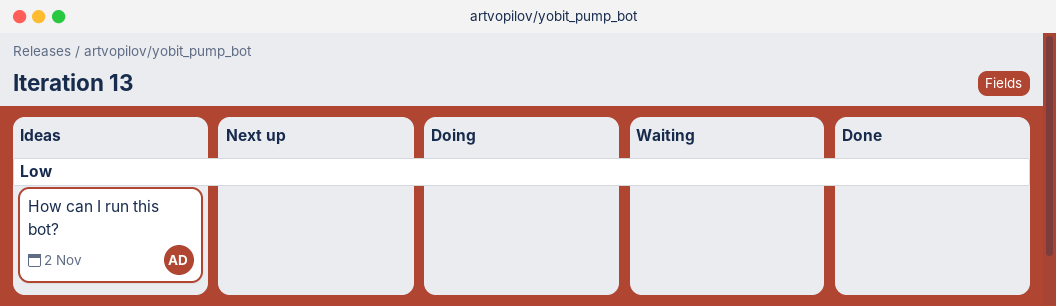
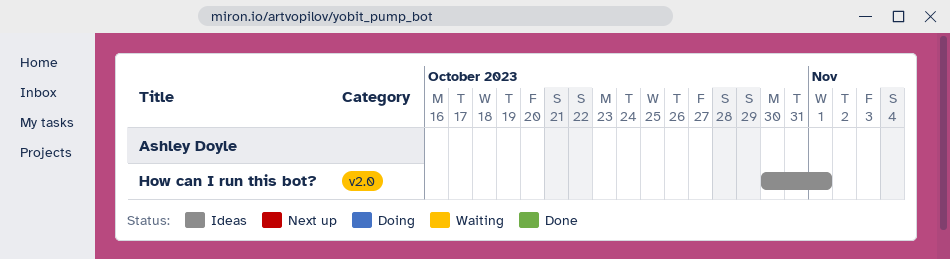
How can I run this bot?, due: Nov 2 -> Nov 1

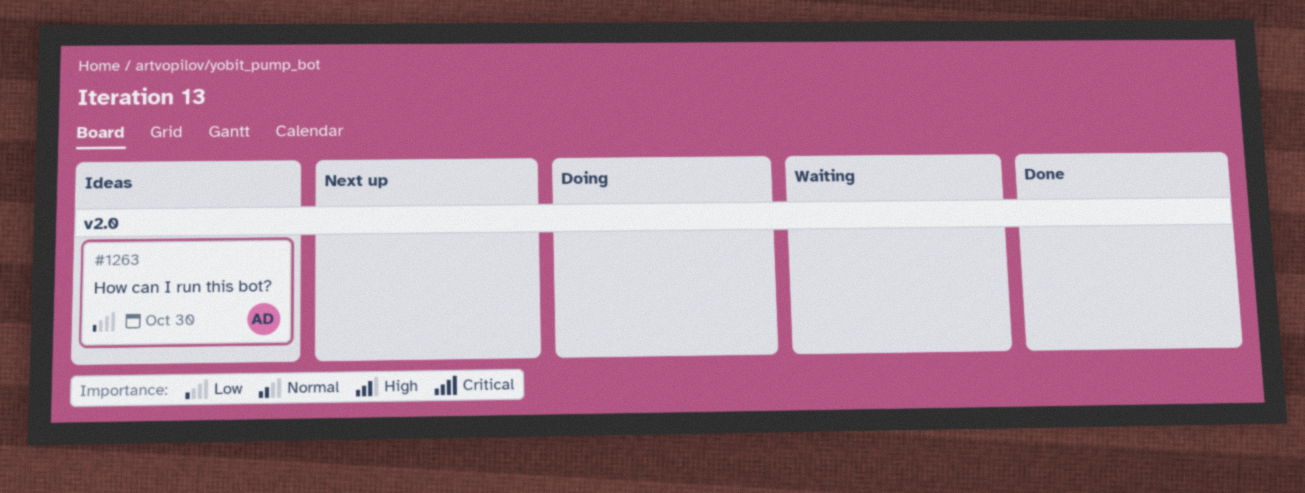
How can I run this bot?, due: Nov 1 -> Oct 30

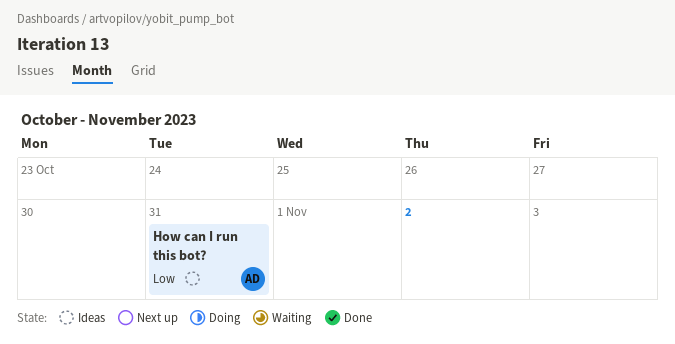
How can I run this bot?, due: Oct 30 -> Oct 31

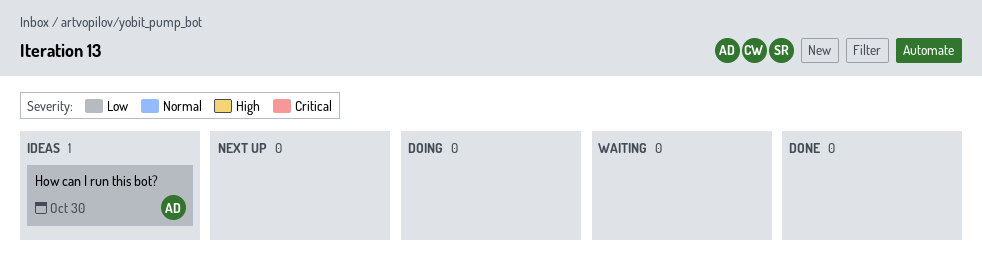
How can I run this bot?, due: Oct 31 -> Oct 30

